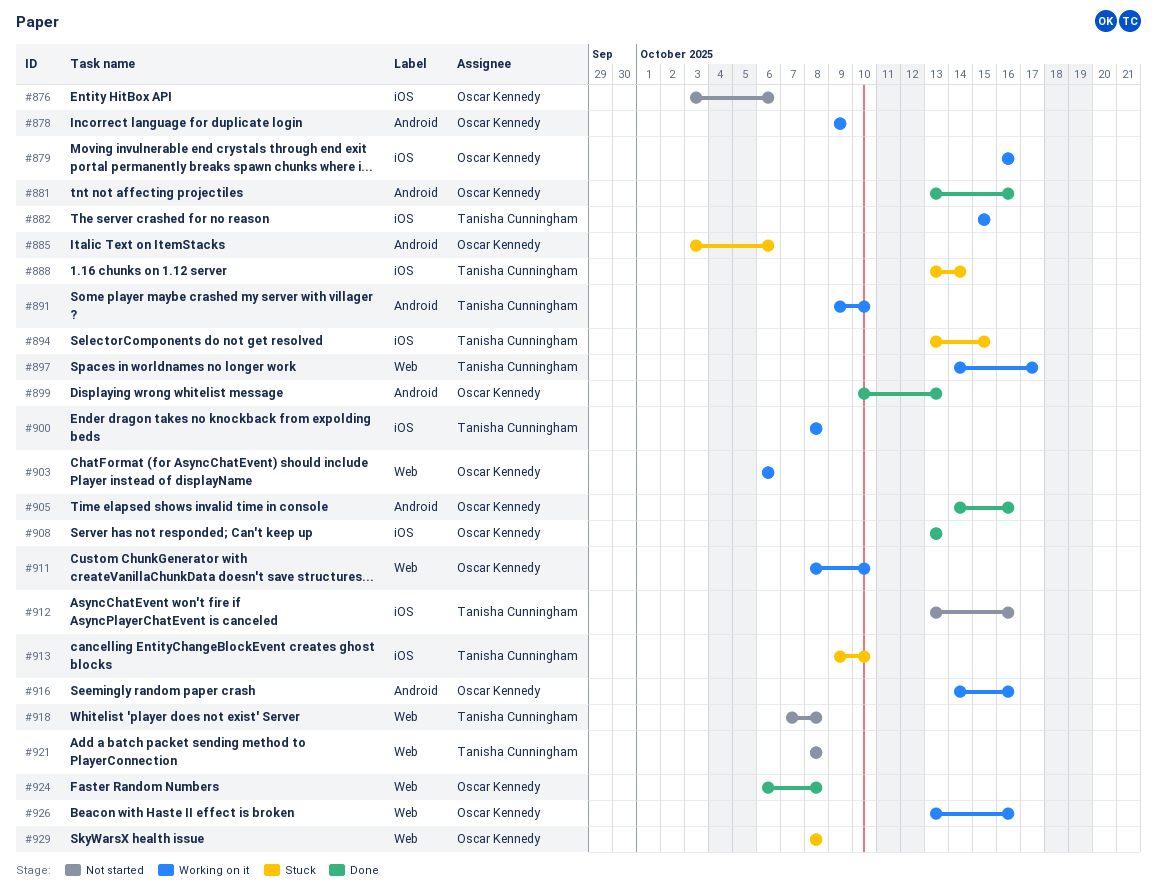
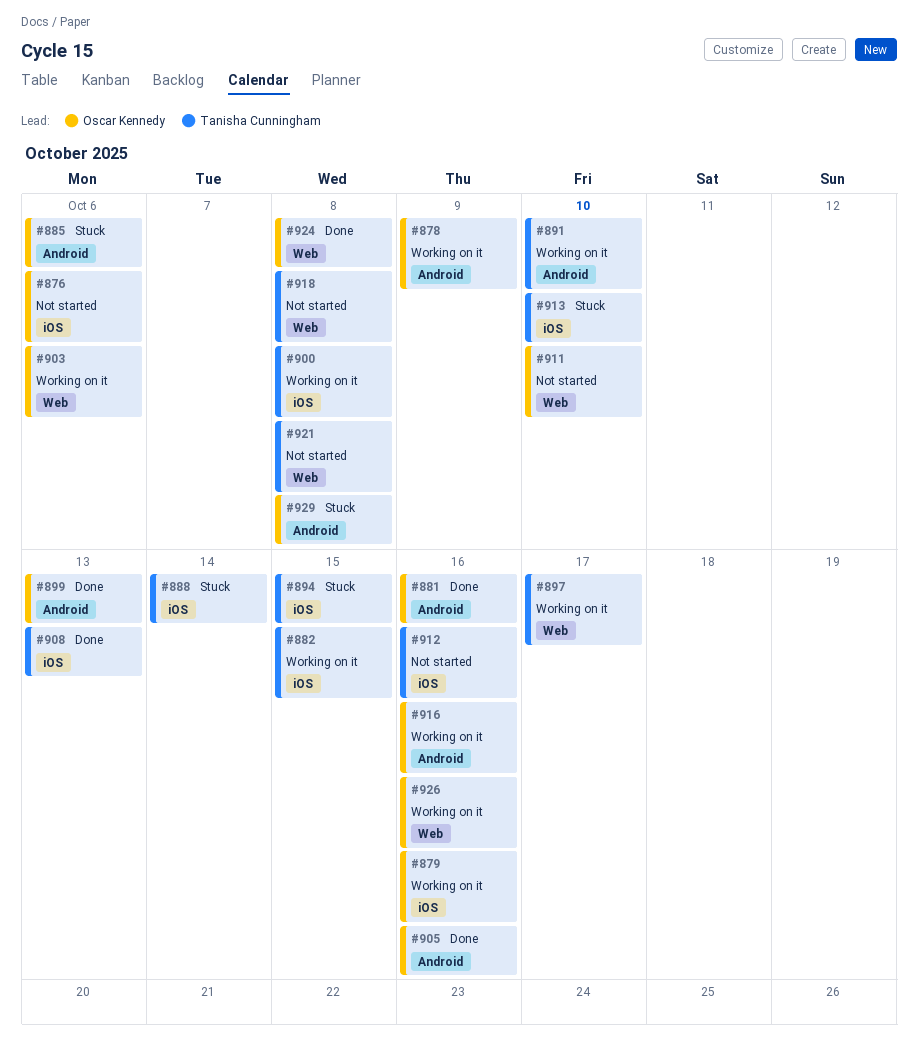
#908, owner: Oscar Kennedy -> Tanisha Cunningham
#911, status: Working on it -> Not started
#929, label: Web -> Android

